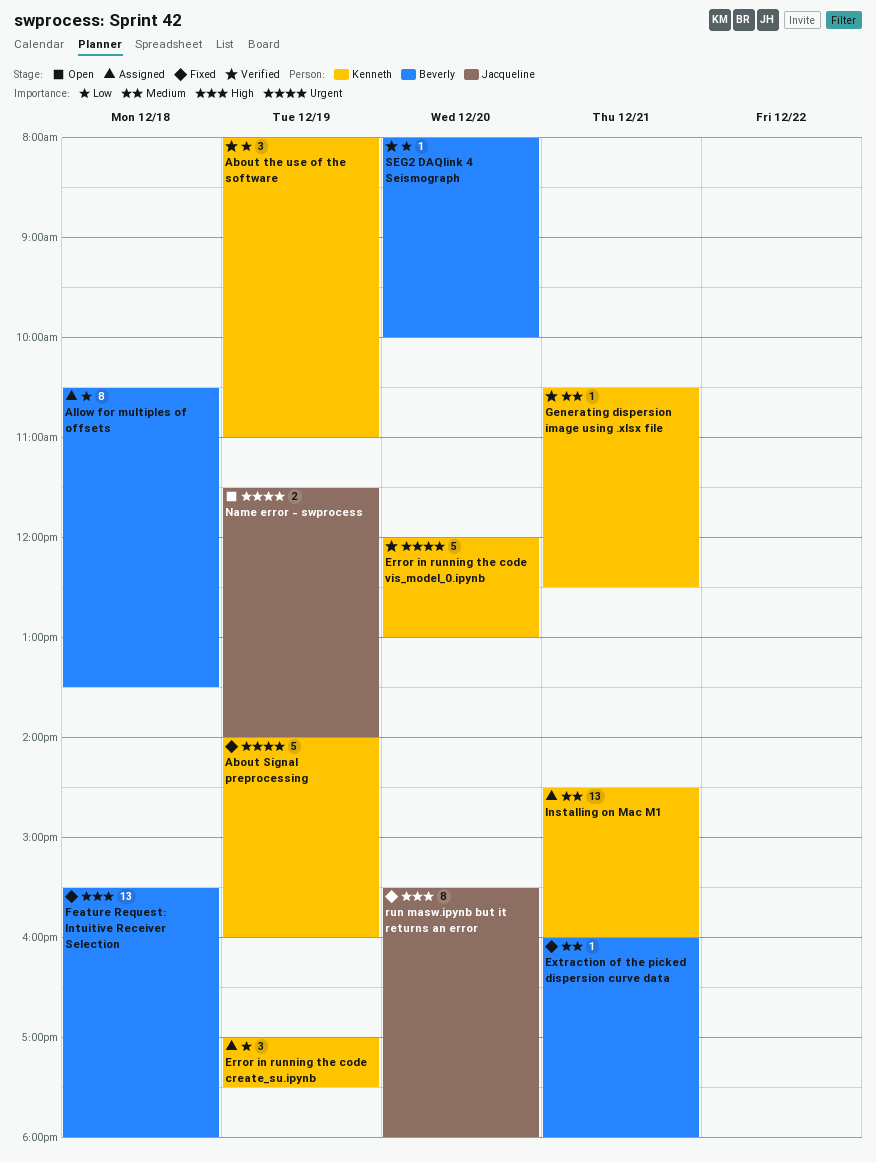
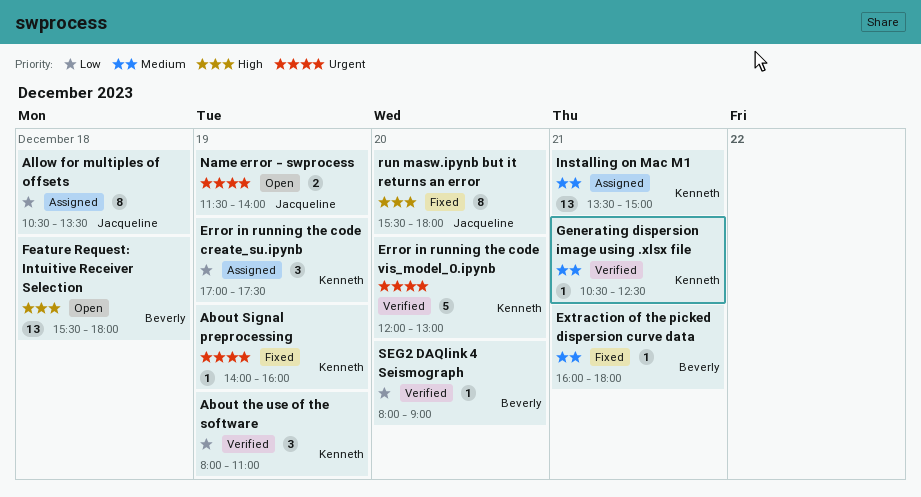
About Signal preprocessing, estimate: 5 -> 1
Allow for multiples of offsets, owner: Beverly -> Jacqueline
Feature Request: Intuitive Receiver Selection, status: Fixed -> Open
Installing on Mac M1, begins: 14:30 -> 13:30
Installing on Mac M1, ends: 16:00 -> 15:00
SEG2 DAQlink 4 Seismograph, ends: 10:00 -> 09:00

